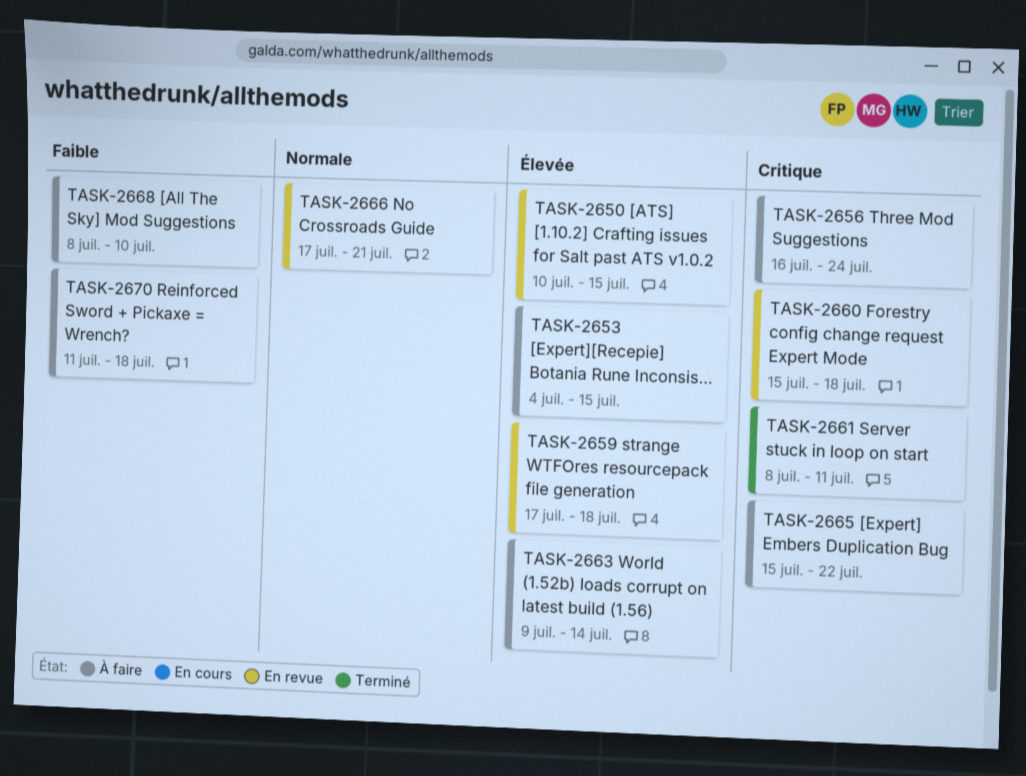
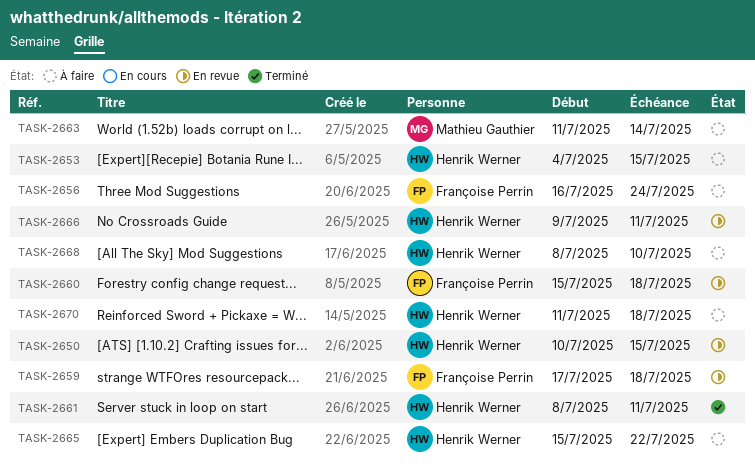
TASK-2663, start: Jul 9 -> Jul 11
TASK-2666, start: Jul 17 -> Jul 9
TASK-2666, due: Jul 21 -> Jul 11

